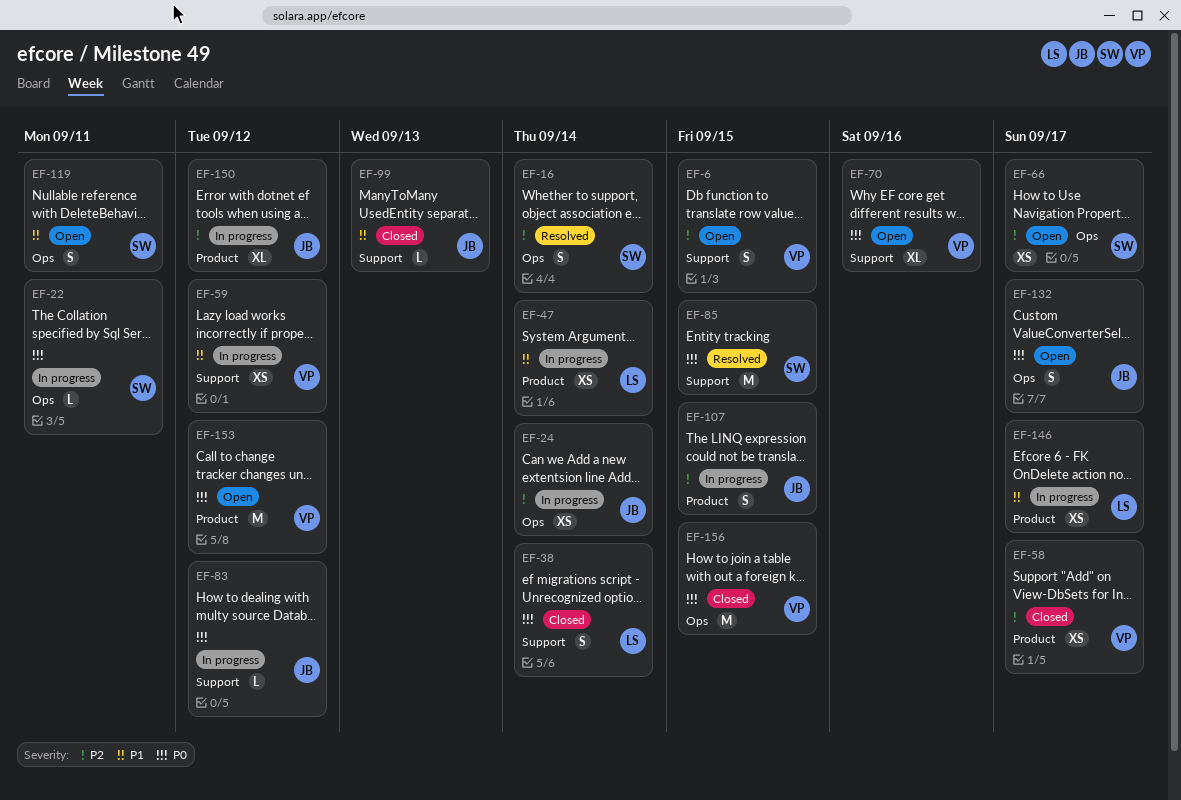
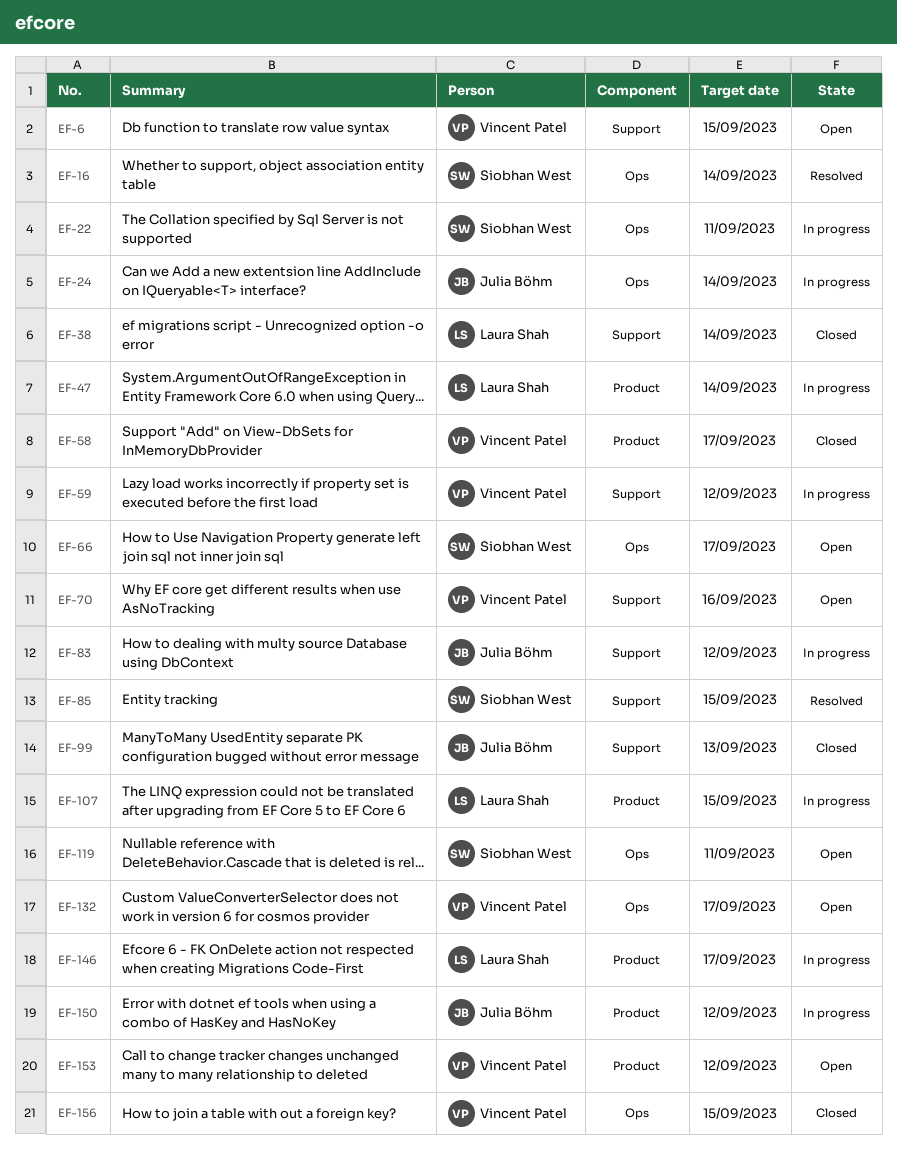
EF-107, owner: Julia Böhm -> Laura Shah
EF-132, owner: Julia Böhm -> Vincent Patel

